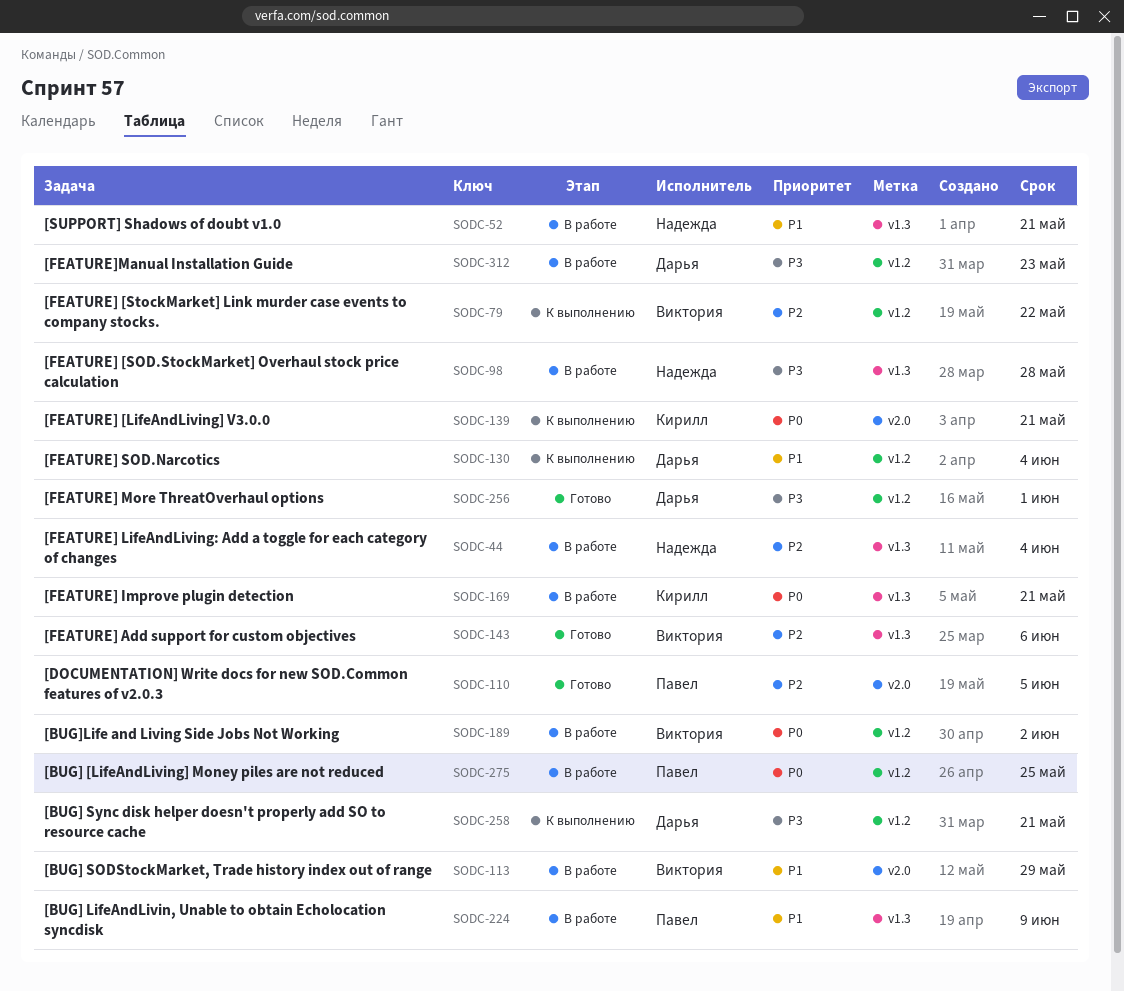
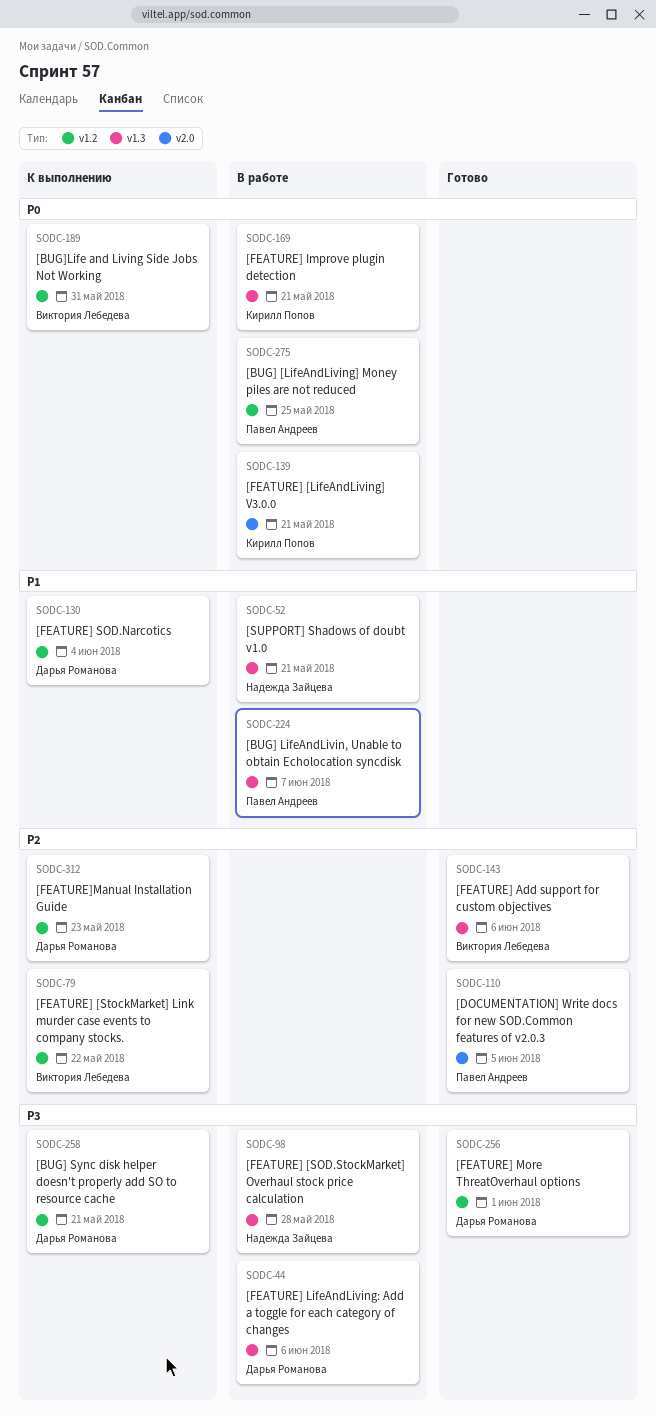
SODC-44, owner: Надежда Зайцева -> Дарья Романова
SODC-44, priority: P2 -> P3
SODC-44, due: Jun 4 -> Jun 6
SODC-113: present -> none
SODC-139, status: К выполнению -> В работе
SODC-189, status: В работе -> К выполнению
SODC-189, due: Jun 2 -> May 31
SODC-224, due: Jun 9 -> Jun 7
SODC-312, status: В работе -> К выполнению
SODC-312, priority: P3 -> P2

